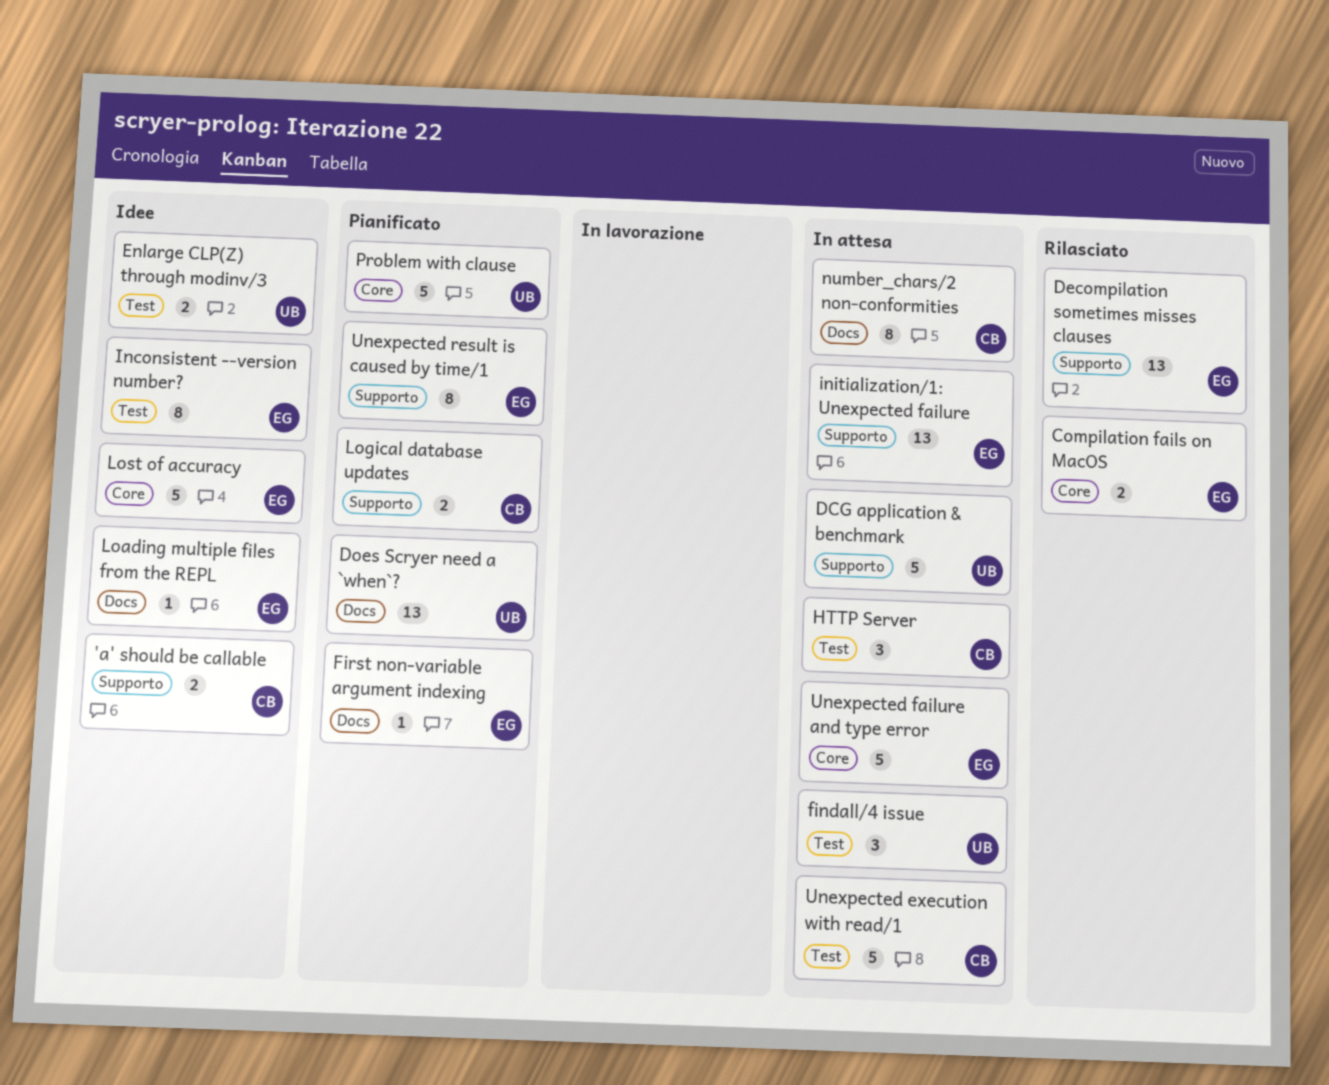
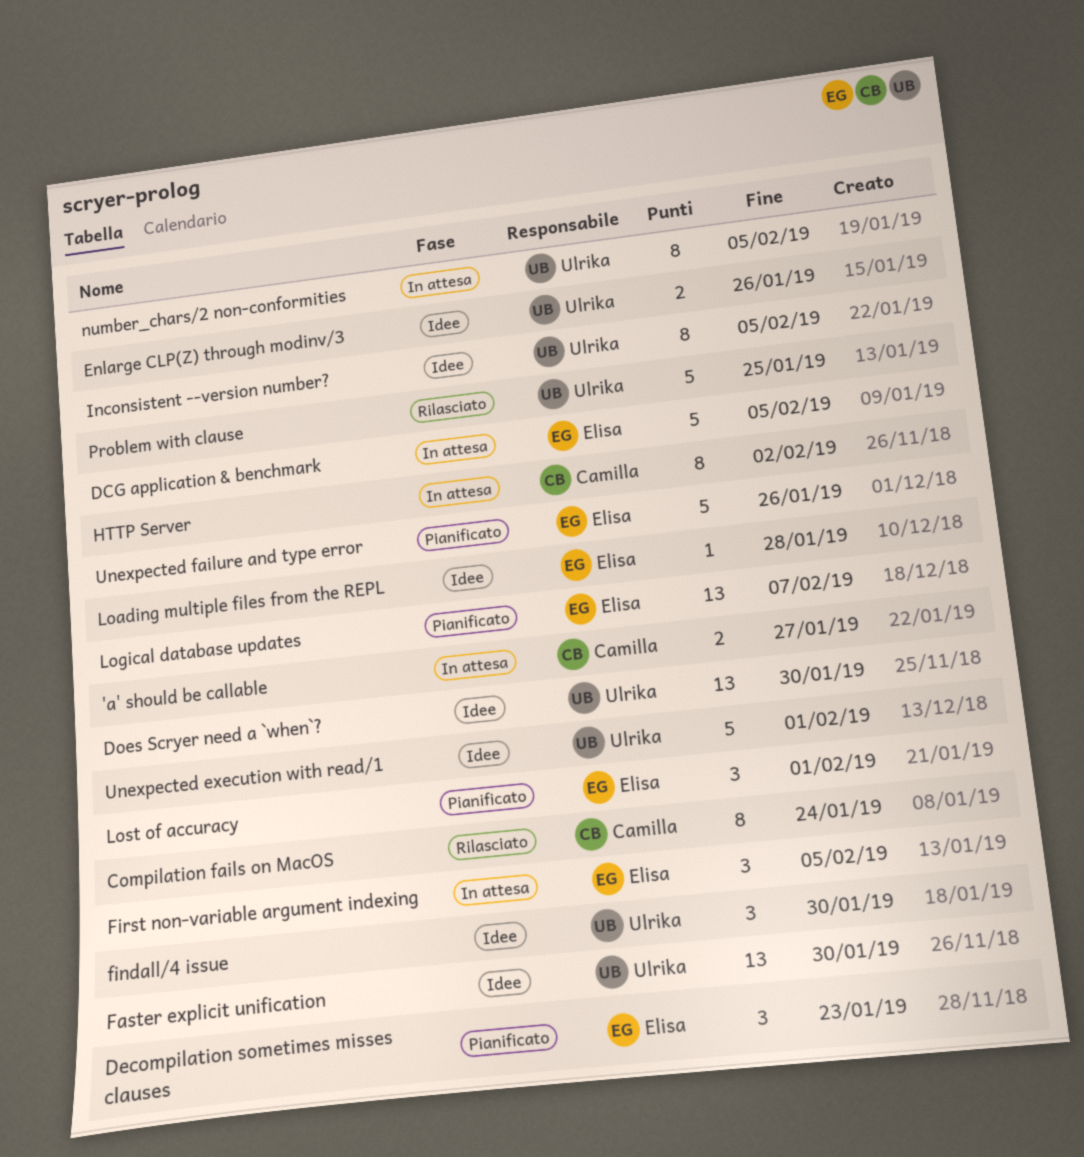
'a' should be callable, status: Idee -> In attesa
Compilation fails on MacOS, owner: Elisa -> Camilla
Compilation fails on MacOS, estimate: 2 -> 8
DCG application & benchmark, owner: Ulrika -> Elisa
Decompilation sometimes misses clauses, status: Rilasciato -> Pianificato
Decompilation sometimes misses clauses, estimate: 13 -> 3
Does Scryer need a `when`?, status: Pianificato -> Idee
Faster explicit unification: none -> present
findall/4 issue, status: In attesa -> Idee
First non-variable argument indexing, status: Pianificato -> In attesa
First non-variable argument indexing, estimate: 1 -> 3
HTTP Server, estimate: 3 -> 8
Inconsistent --version number?, owner: Elisa -> Ulrika
initialization/1: Unexpected failure: present -> none
Logical database updates, owner: Camilla -> Elisa
Logical database updates, estimate: 2 -> 13
Lost of accuracy, status: Idee -> Pianificato
Lost of accuracy, estimate: 5 -> 3
number_chars/2 non-conformities, owner: Camilla -> Ulrika
Problem with clause, status: Pianificato -> Rilasciato
Unexpected execution with read/1, status: In attesa -> Idee
Unexpected execution with read/1, owner: Camilla -> Ulrika
Unexpected failure and type error, status: In attesa -> Pianificato
Unexpected result is caused by time/1: present -> none

